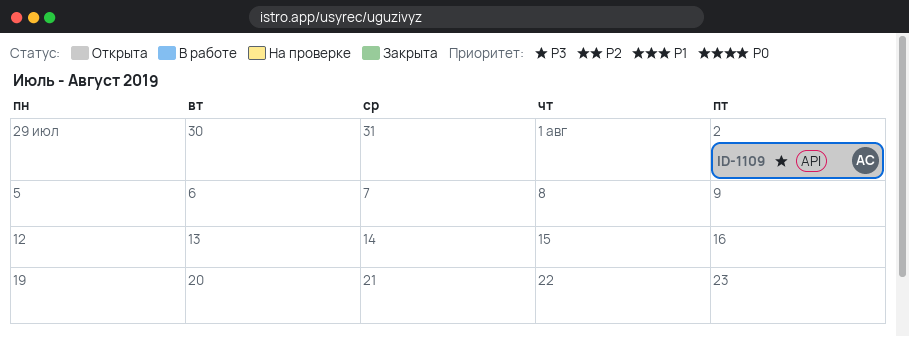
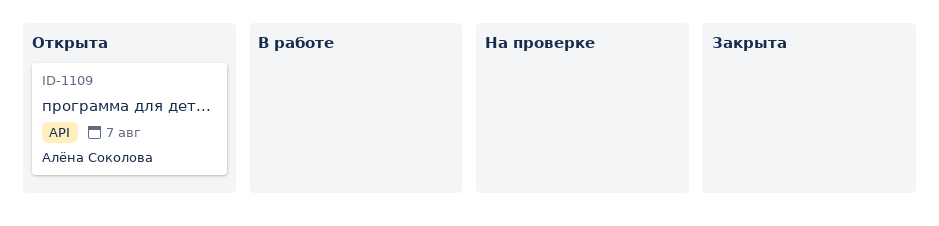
ID-1109, due: Aug 2 -> Aug 7

